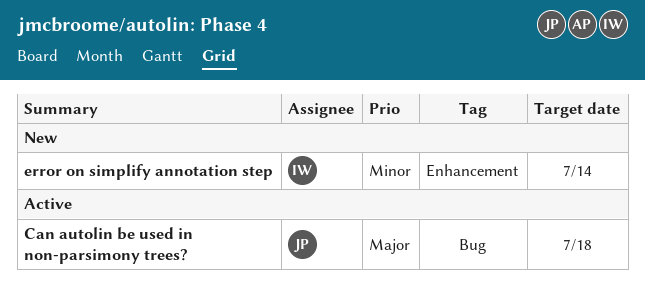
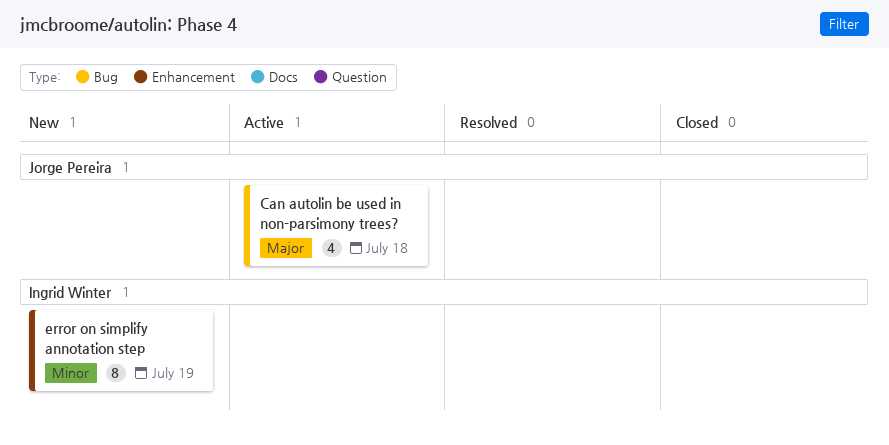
error on simplify annotation step, due: Jul 14 -> Jul 19

